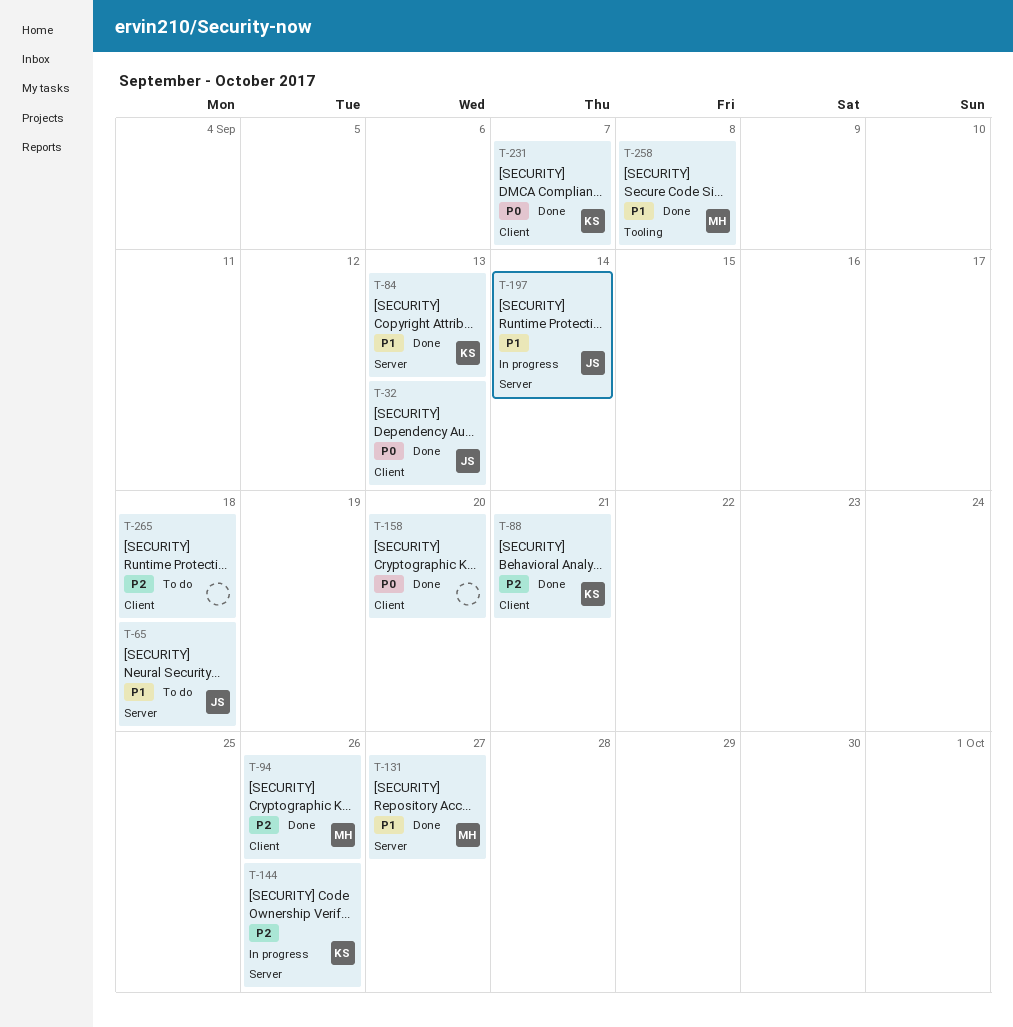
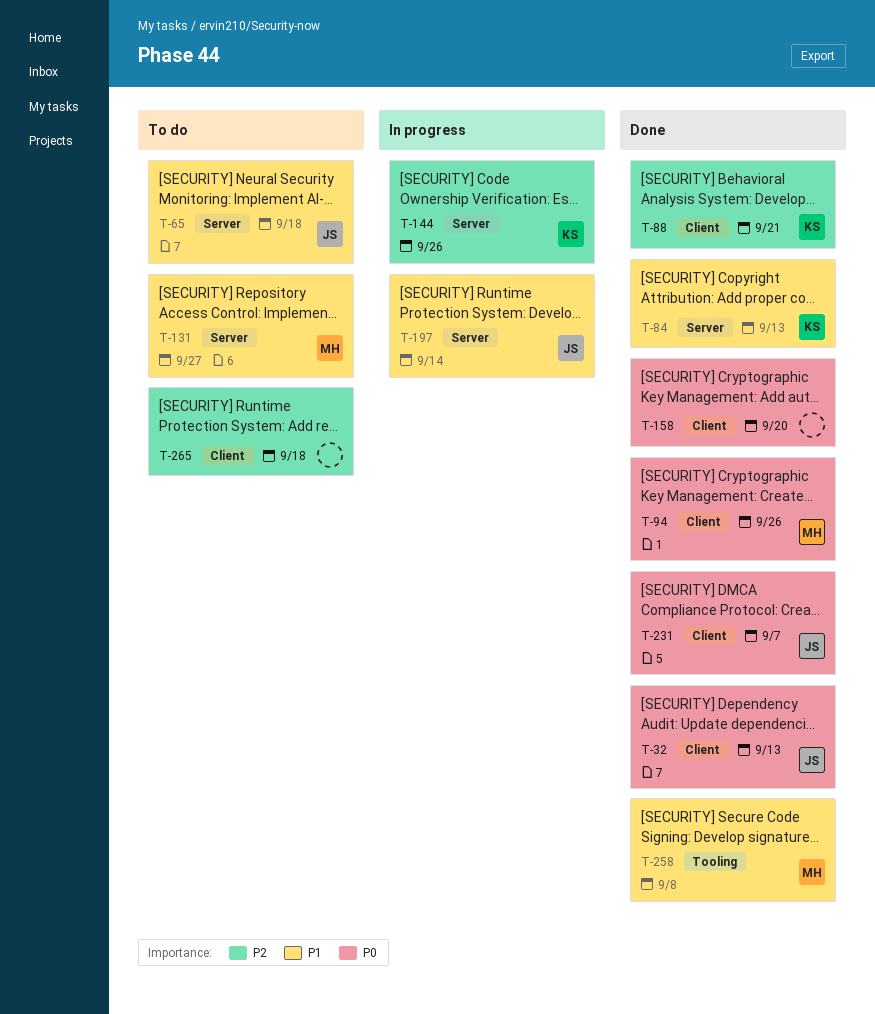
T-94, priority: P2 -> P0
T-131, status: Done -> To do
T-231, owner: KS -> JS

